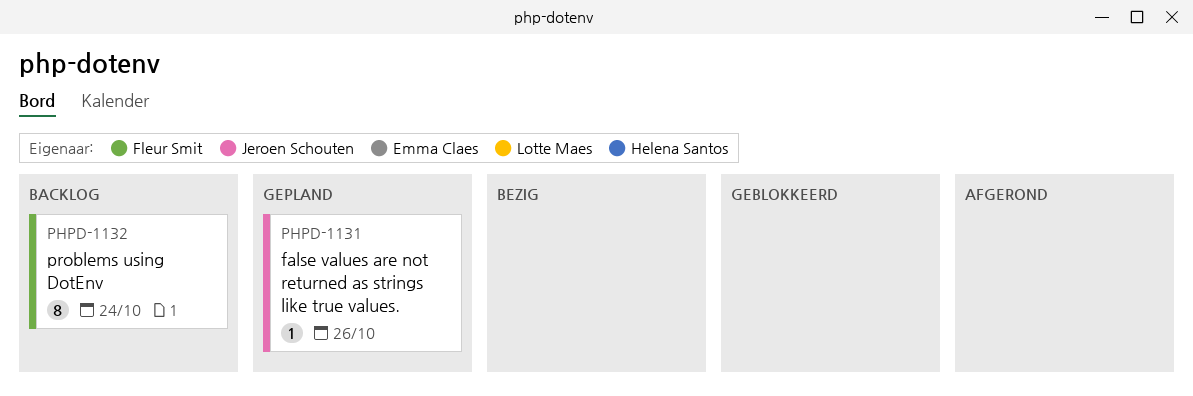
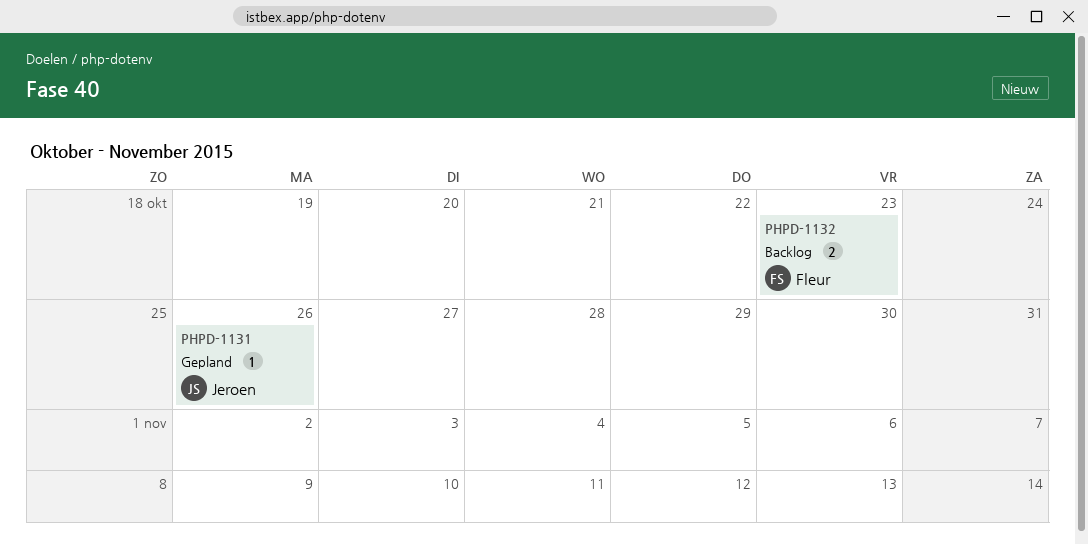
PHPD-1132, estimate: 8 -> 2
PHPD-1132, due: Oct 24 -> Oct 23

